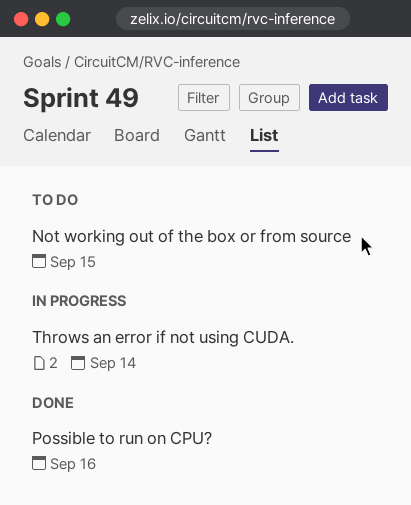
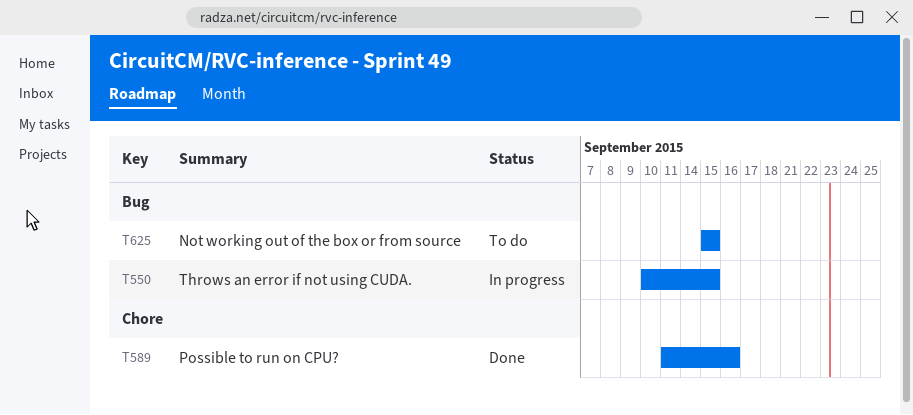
Throws an error if not using CUDA., due: Sep 14 -> Sep 15

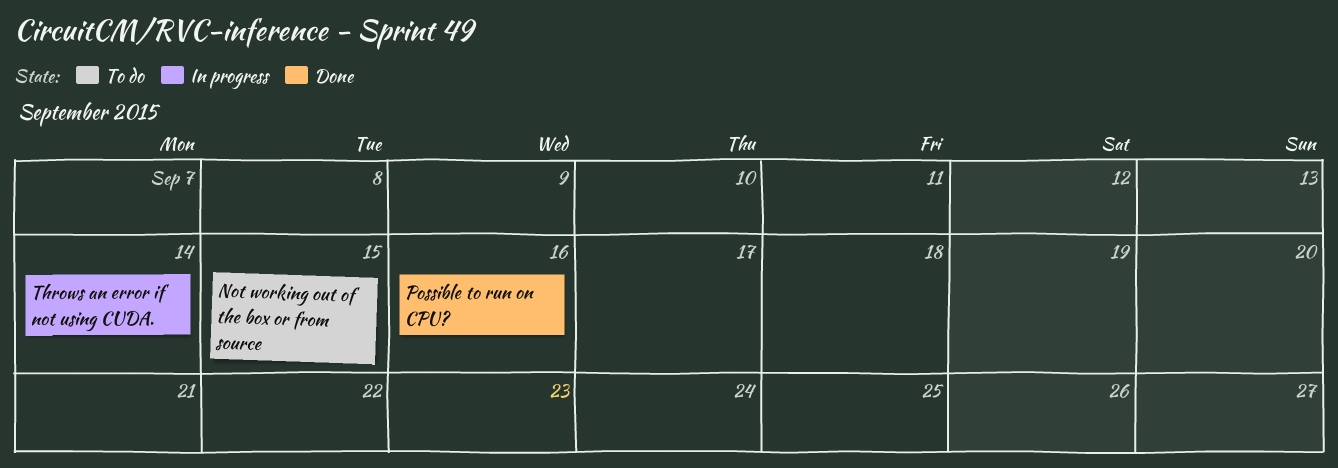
Throws an error if not using CUDA., due: Sep 15 -> Sep 14

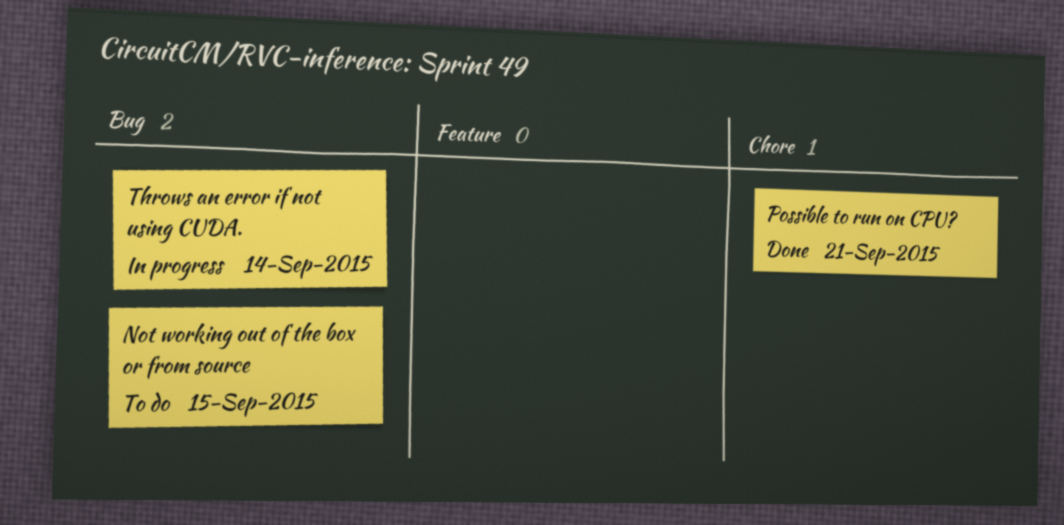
Possible to run on CPU?, due: Sep 16 -> Sep 21

